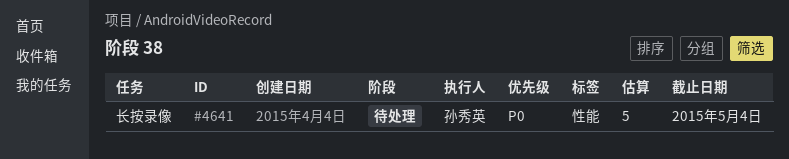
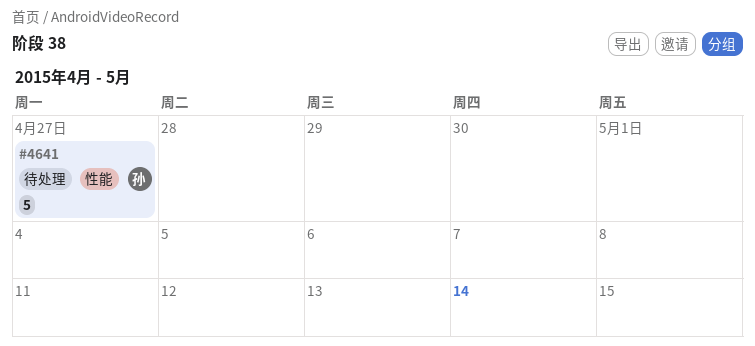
#4641, due: May 4 -> Apr 27

